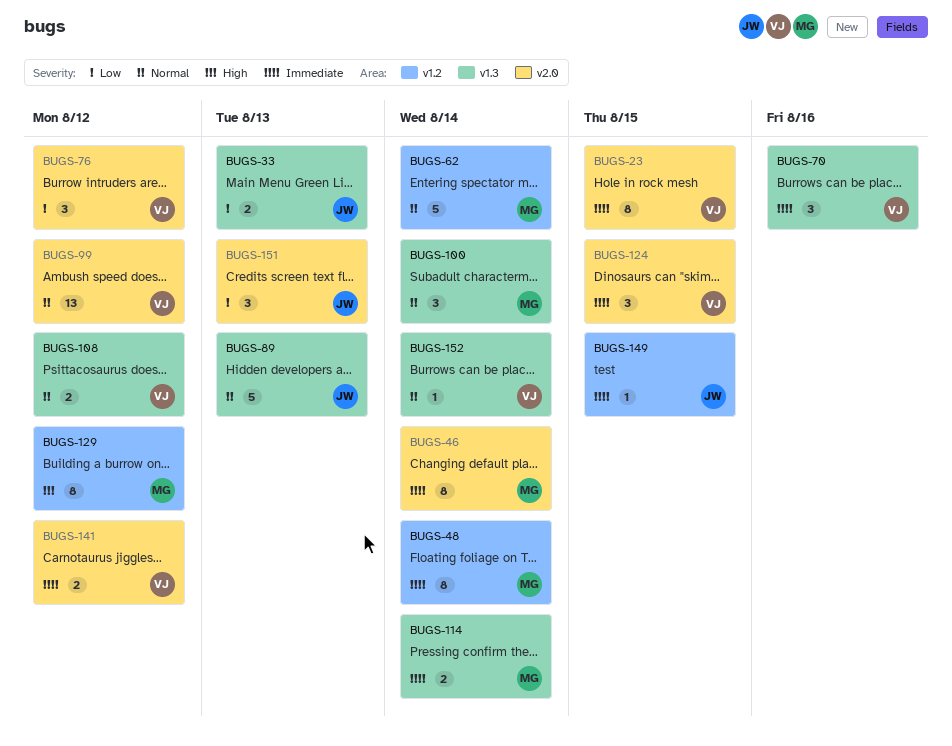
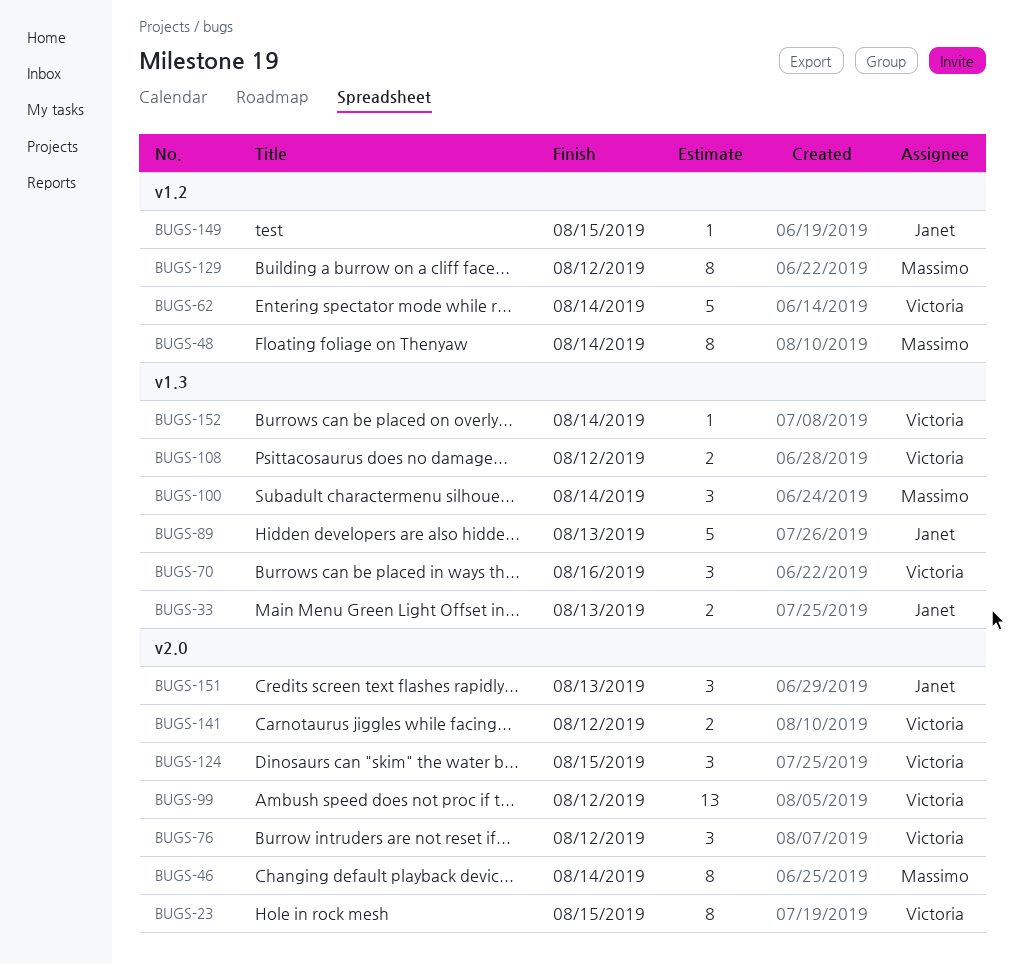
BUGS-62, owner: Massimo -> Victoria
BUGS-114: present -> none

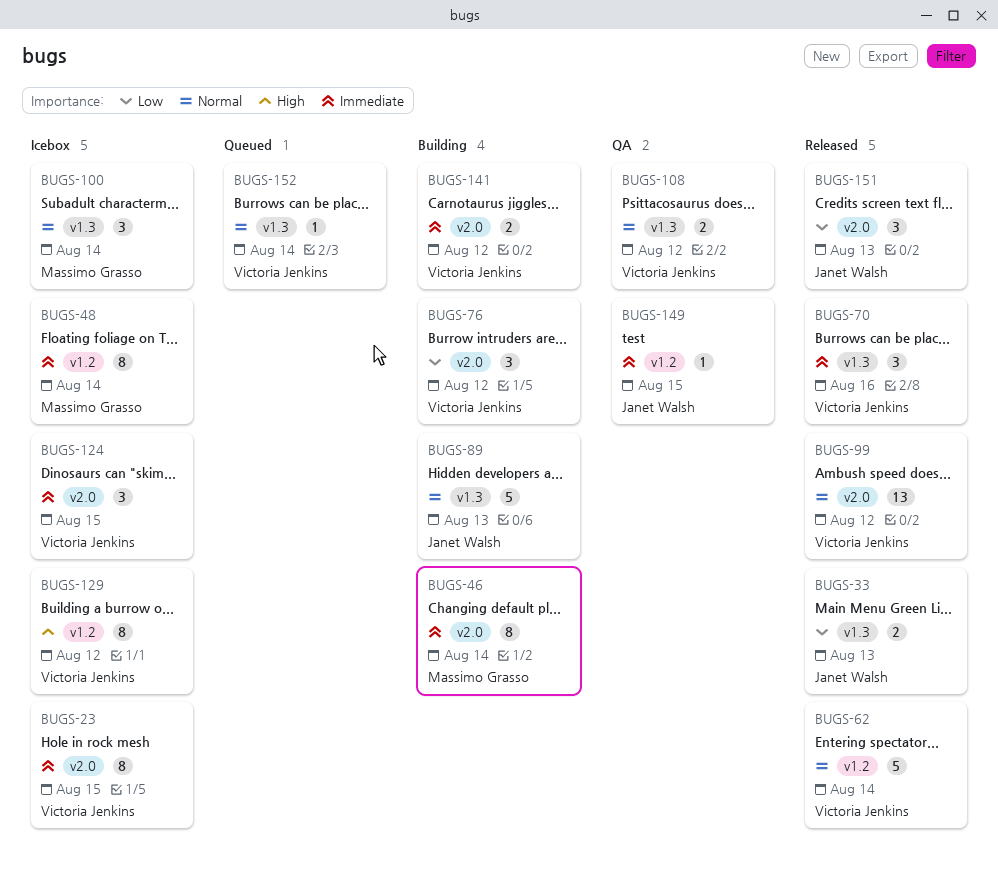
BUGS-129, owner: Massimo Grasso -> Victoria Jenkins

